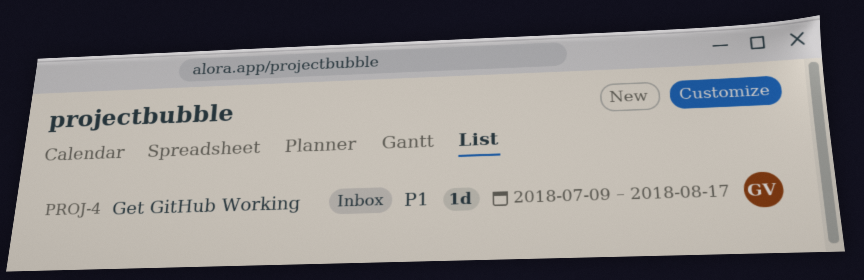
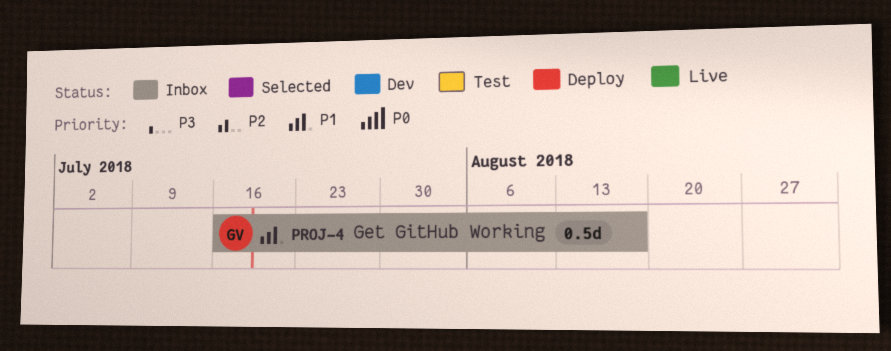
PROJ-4, estimate: 1d -> 0.5d
PROJ-4, start: Jul 9 -> Jul 16

